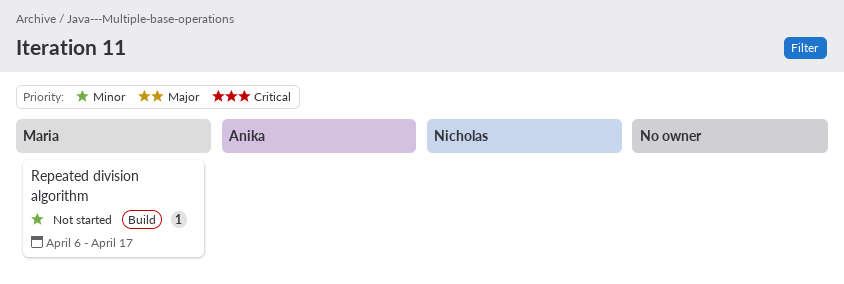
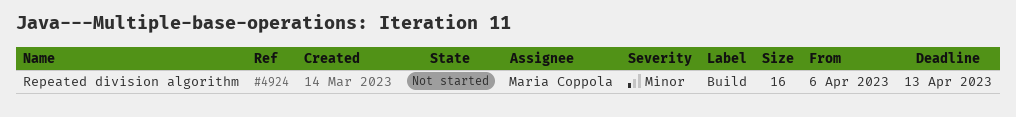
Repeated division algorithm, estimate: 1 -> 16
Repeated division algorithm, due: Apr 17 -> Apr 13

